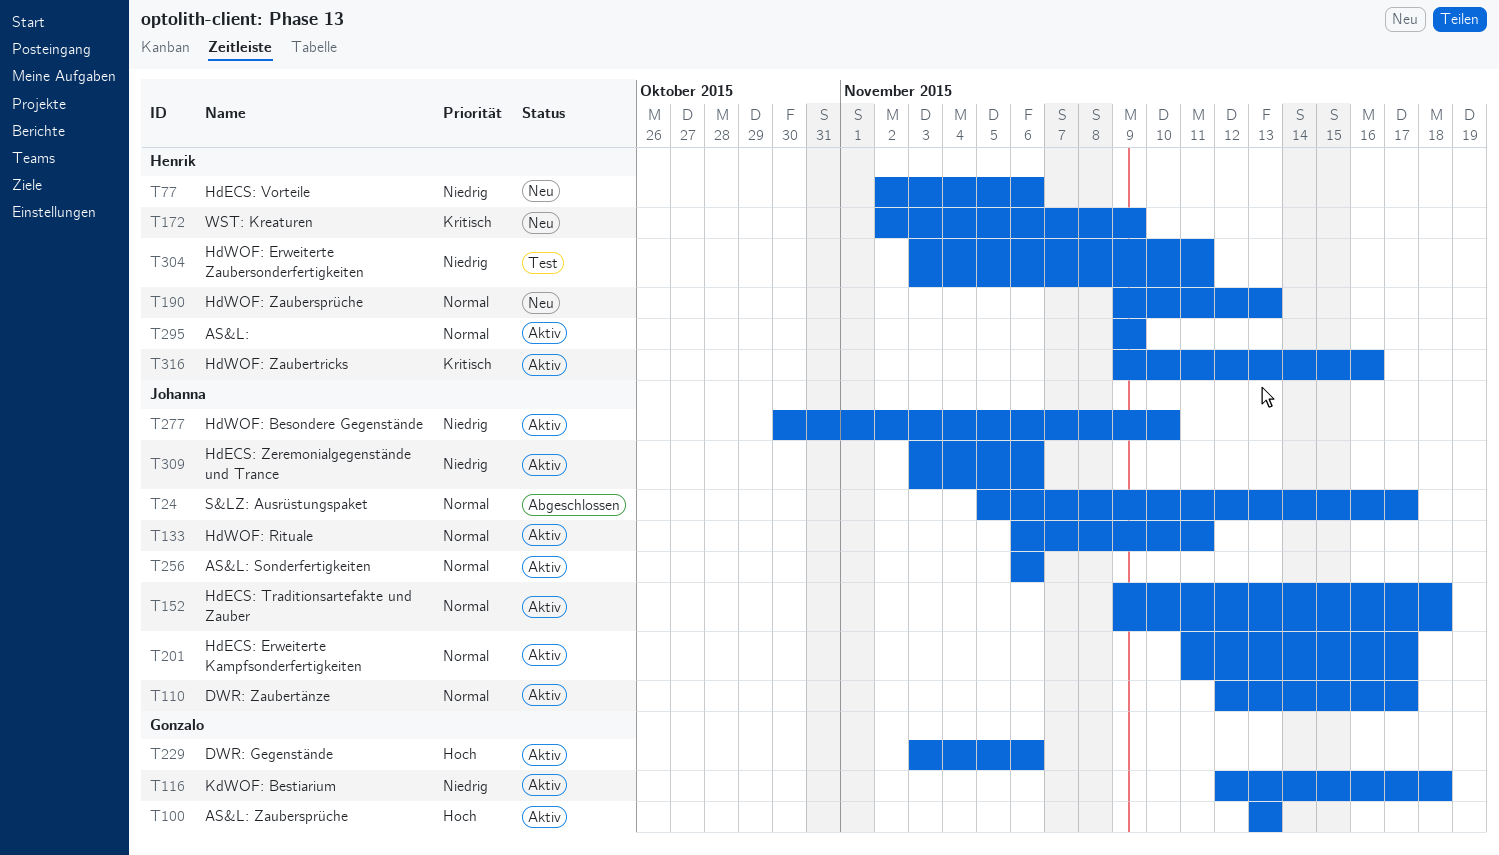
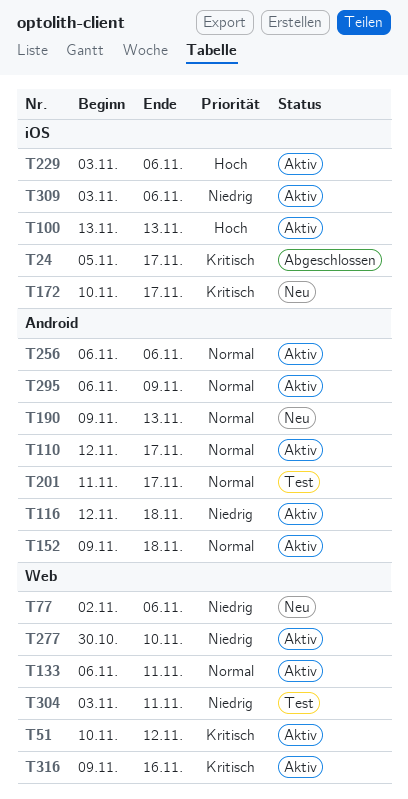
T24, priority: Normal -> Kritisch
T51: none -> present
T172, start: Nov 2 -> Nov 10
T172, due: Nov 9 -> Nov 17
T201, status: Aktiv -> Test
T295, start: Nov 9 -> Nov 6

